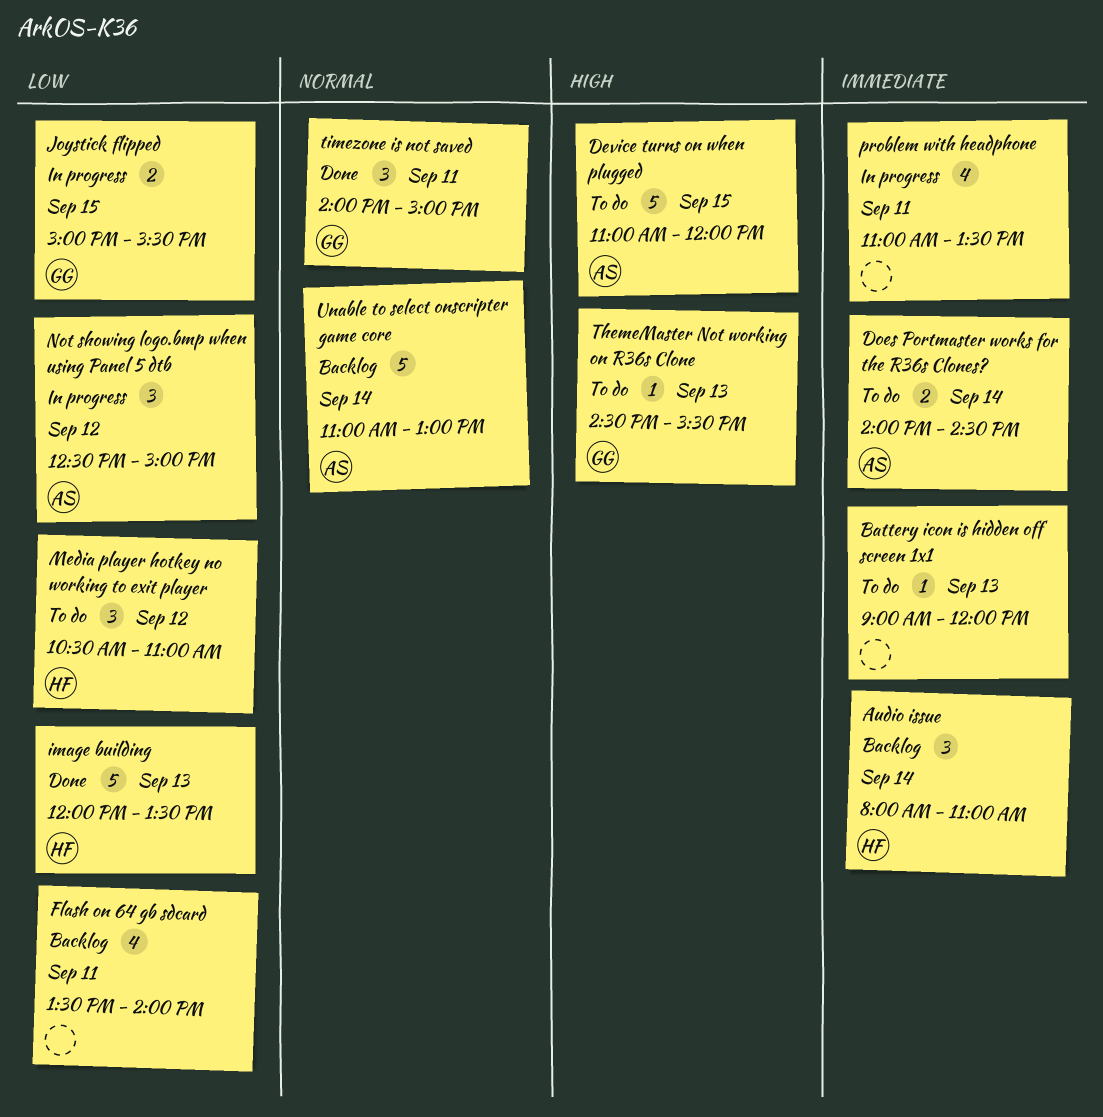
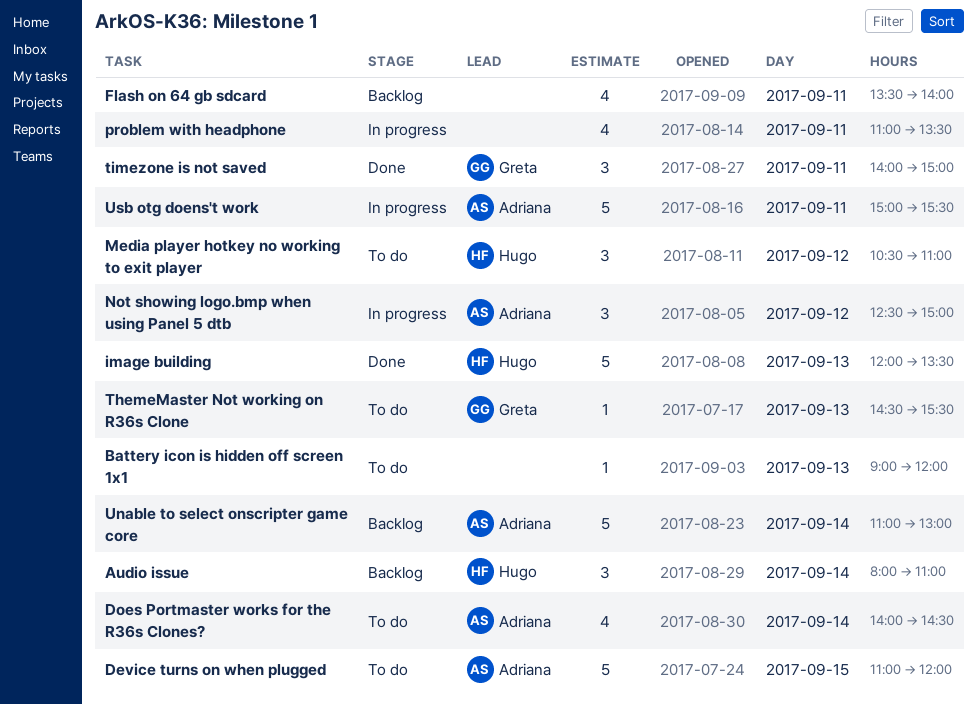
Does Portmaster works for the R36s Clones?, estimate: 2 -> 4
Joystick flipped: present -> none
Usb otg doens't work: none -> present

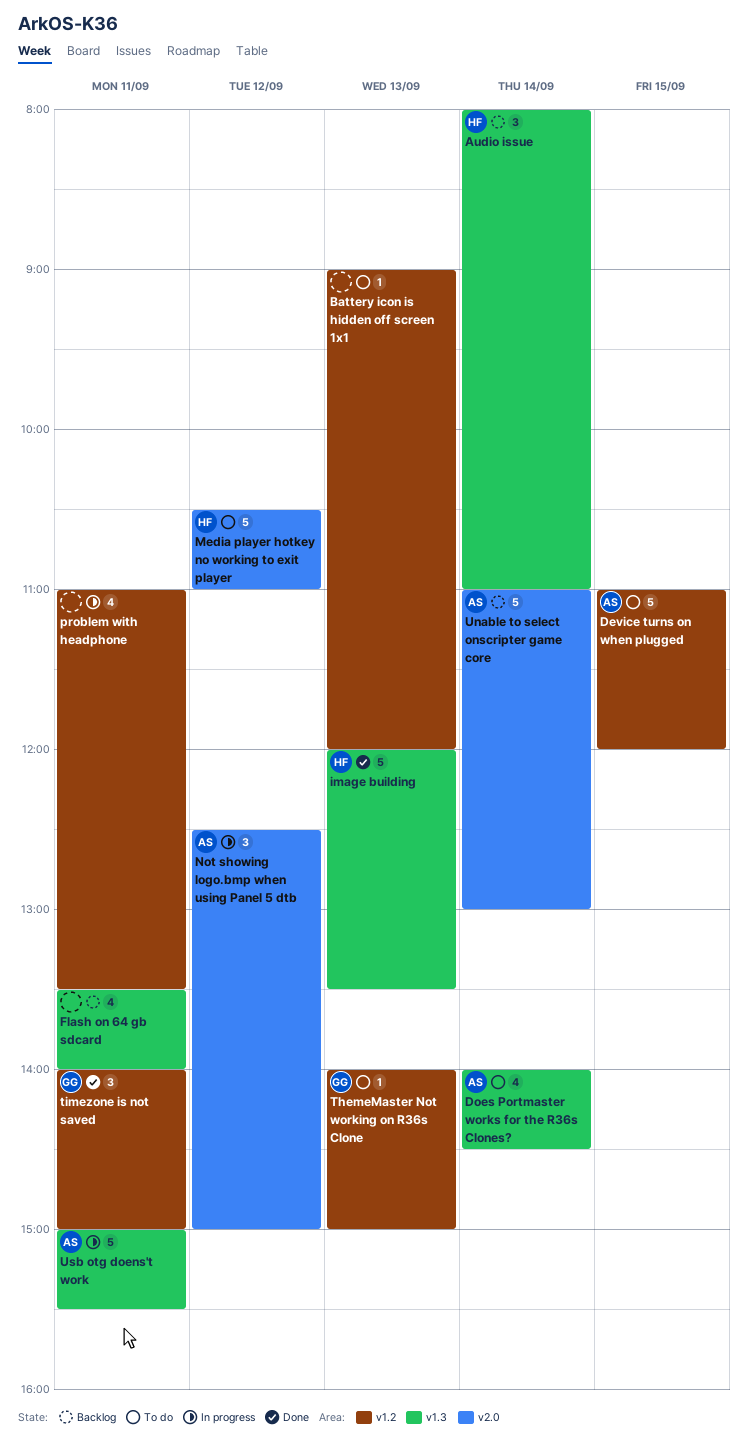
Media player hotkey no working to exit player, estimate: 3 -> 5
ThemeMaster Not working on R36s Clone, begins: 14:30 -> 14:00
ThemeMaster Not working on R36s Clone, ends: 15:30 -> 15:00

